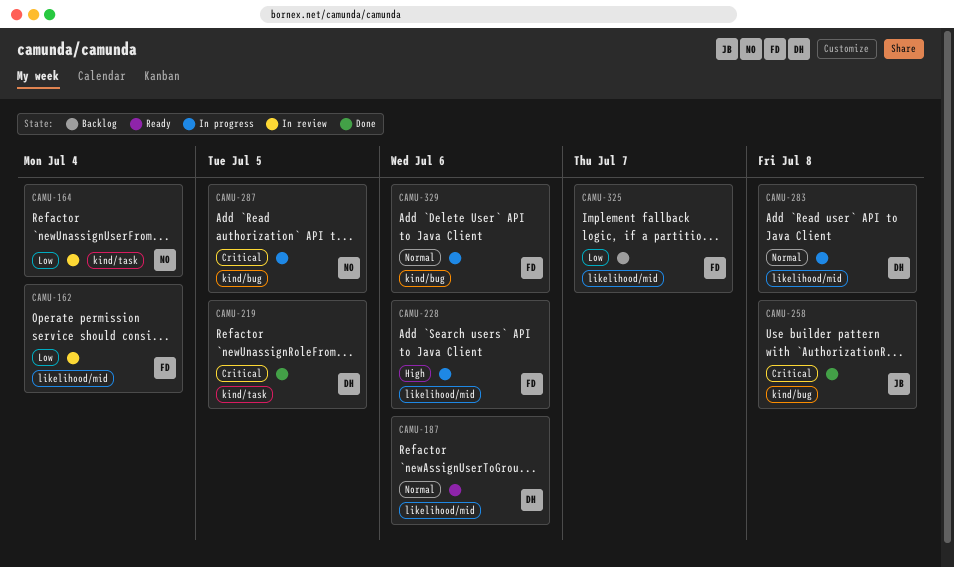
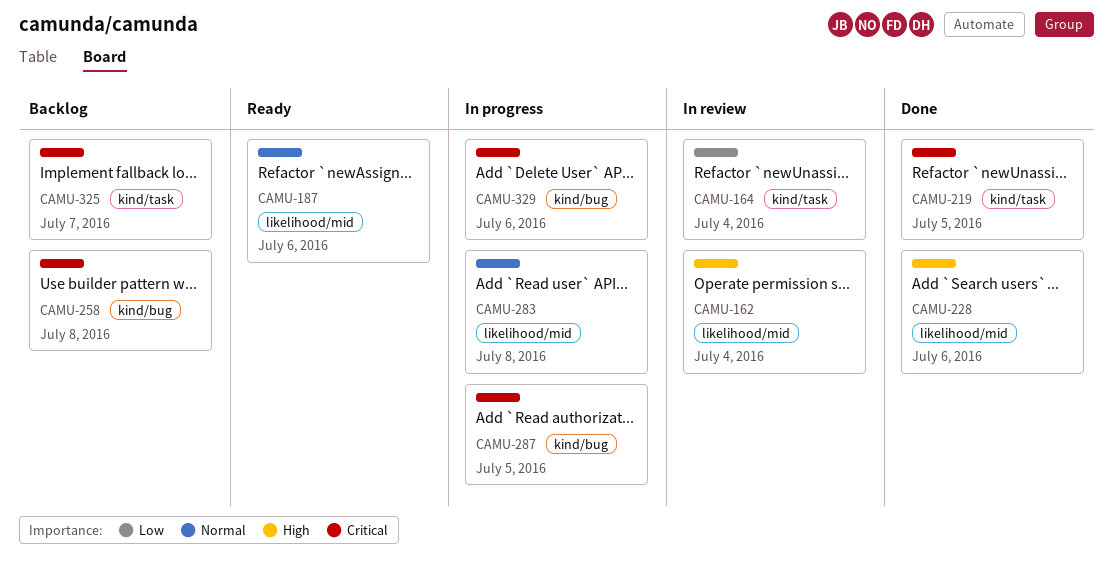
CAMU-162, priority: Low -> High
CAMU-228, status: In progress -> Done
CAMU-258, status: Done -> Backlog
CAMU-325, priority: Low -> Critical
CAMU-325, label: likelihood/mid -> kind/task
CAMU-329, priority: Normal -> Critical

